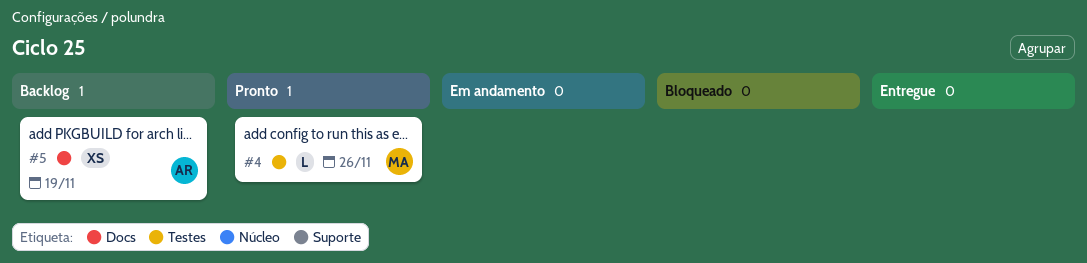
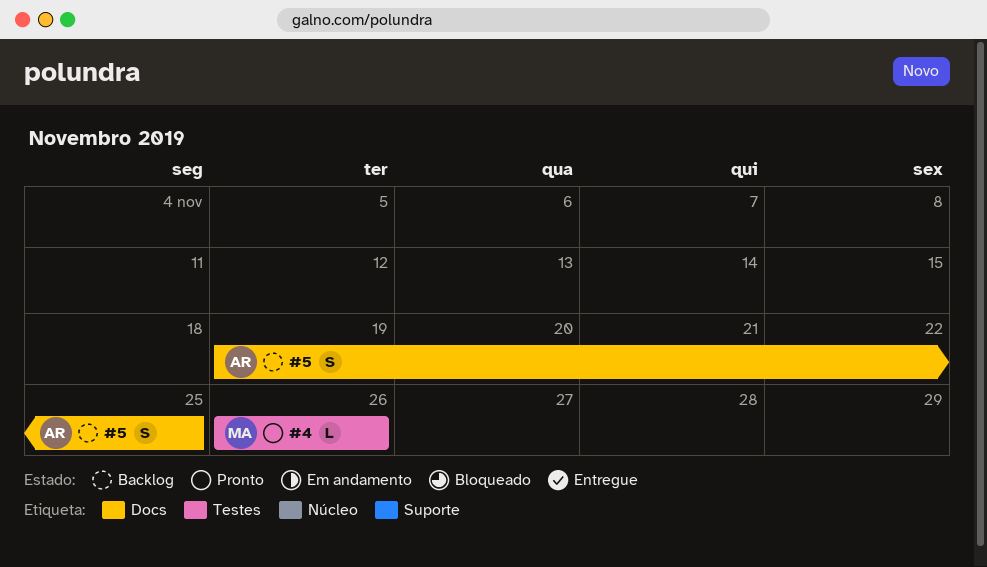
#5, estimate: XS -> S
#5, due: Nov 19 -> Nov 25

